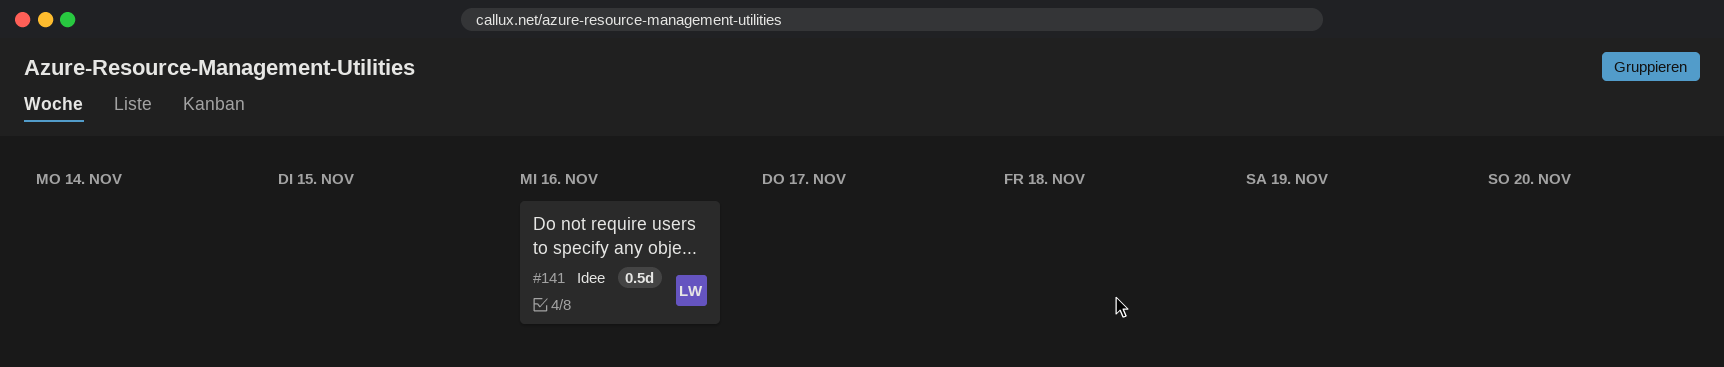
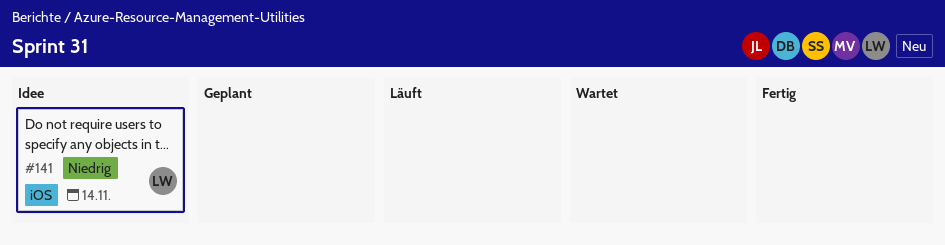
#141, due: Nov 16 -> Nov 14

